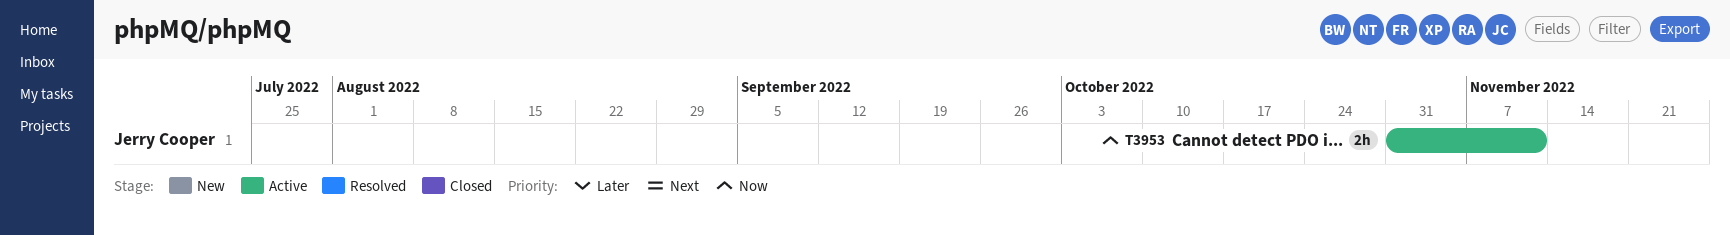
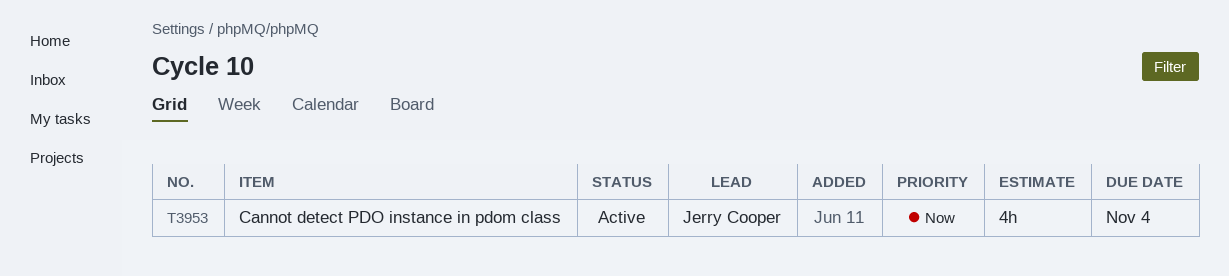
T3953, estimate: 2h -> 4h
T3953, due: Nov 11 -> Nov 4

